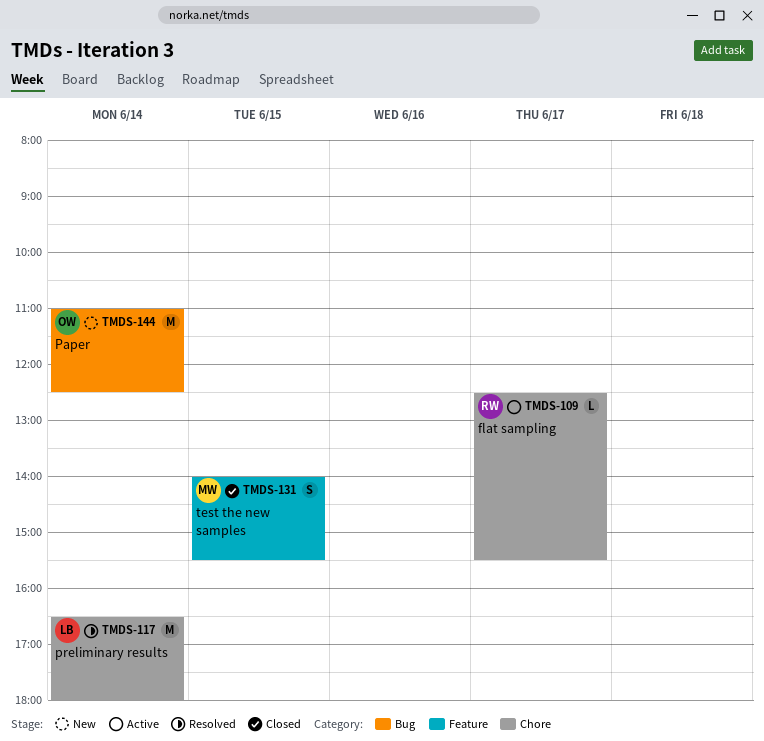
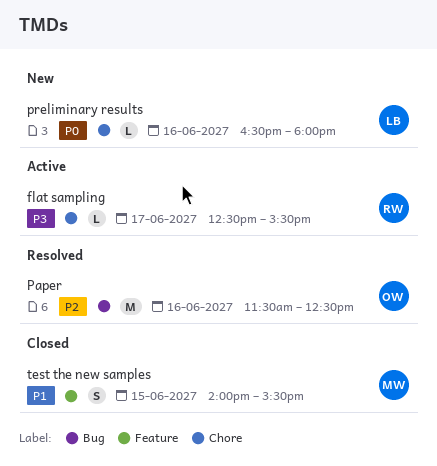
Paper, status: New -> Resolved
Paper, day: Jun 14 -> Jun 16
Paper, begins: 11:00 -> 11:30
preliminary results, status: Resolved -> New
preliminary results, estimate: M -> L
preliminary results, day: Jun 14 -> Jun 16

